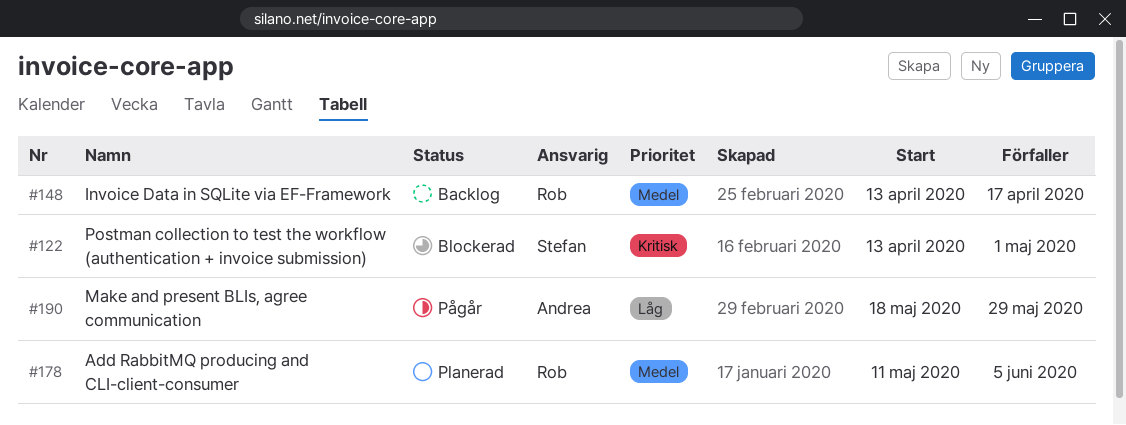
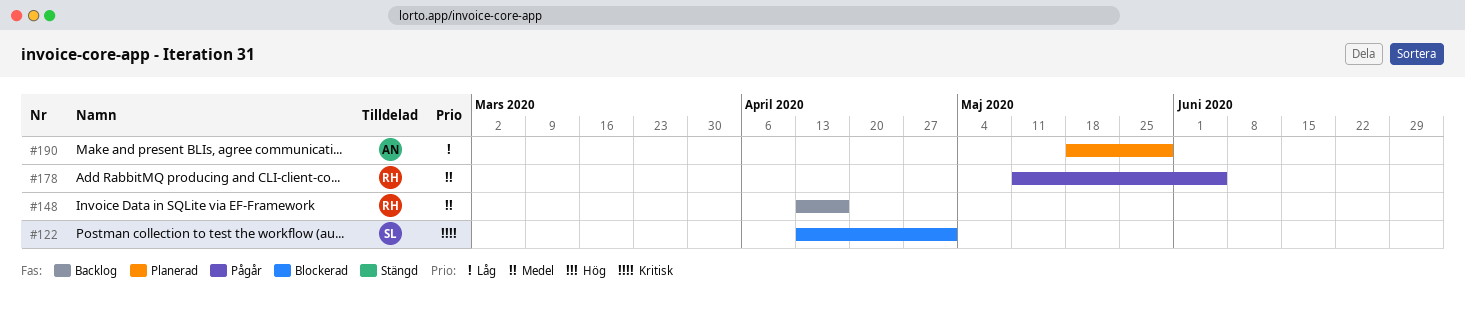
#178, status: Planerad -> Pågår
#190, status: Pågår -> Planerad

